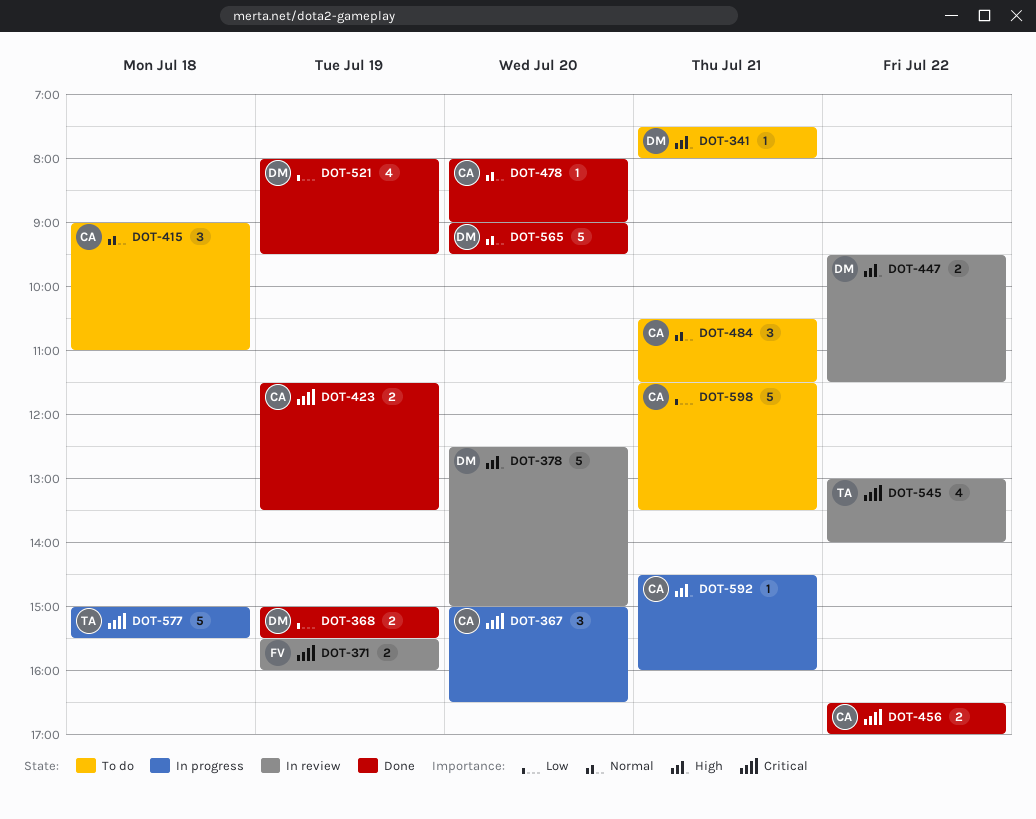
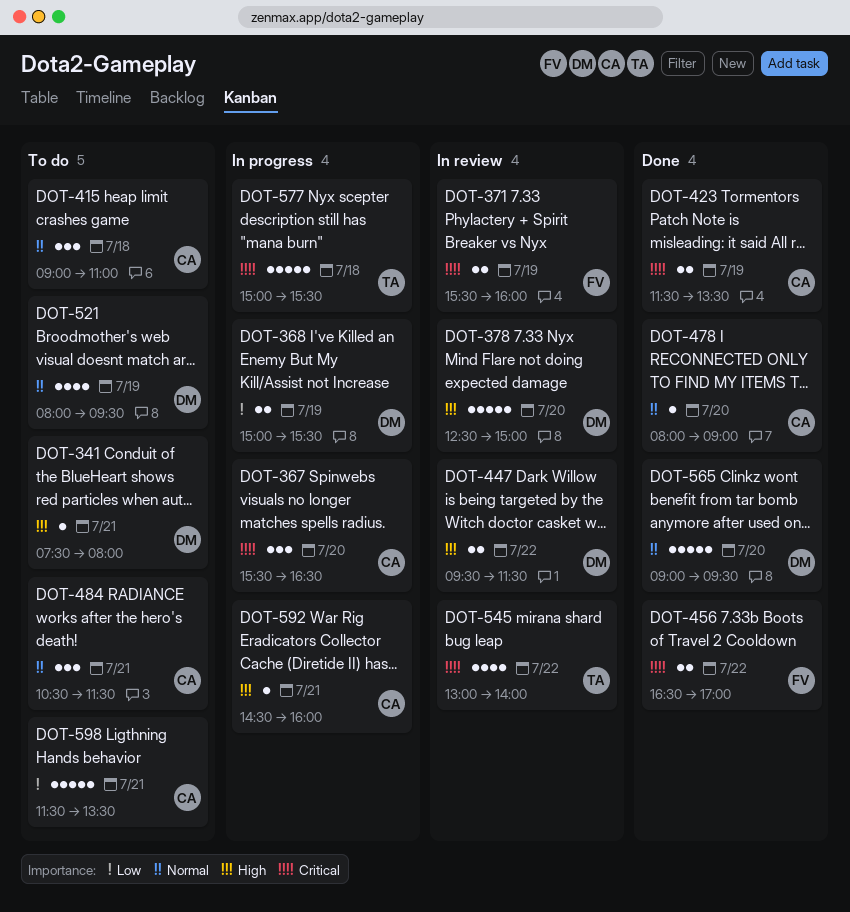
DOT-367, begins: 15:00 -> 15:30
DOT-368, status: Done -> In progress
DOT-456, owner: CA -> FV
DOT-521, status: Done -> To do
DOT-521, priority: Low -> Normal

